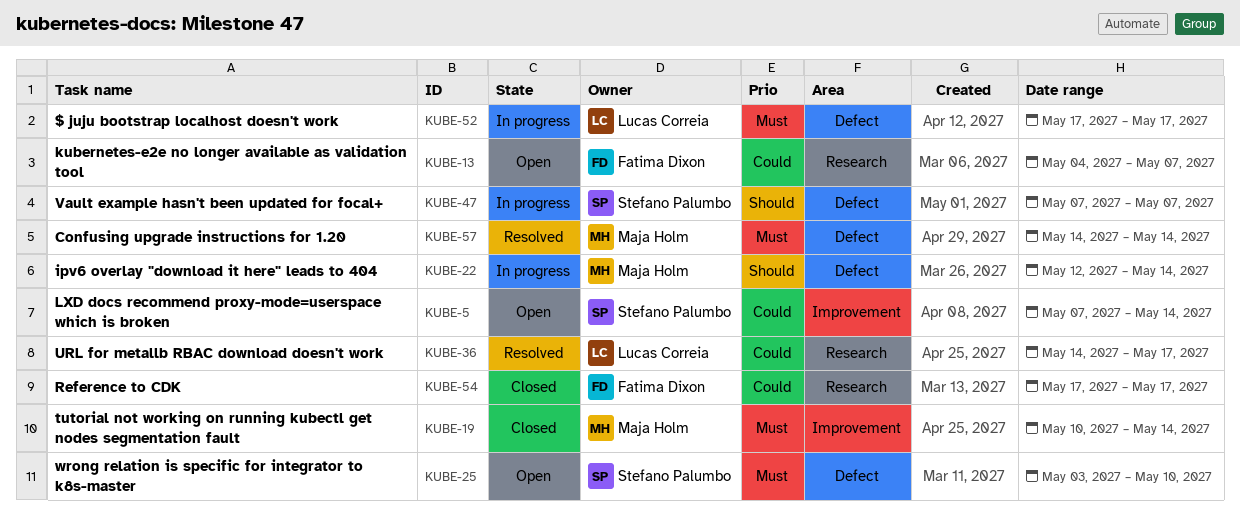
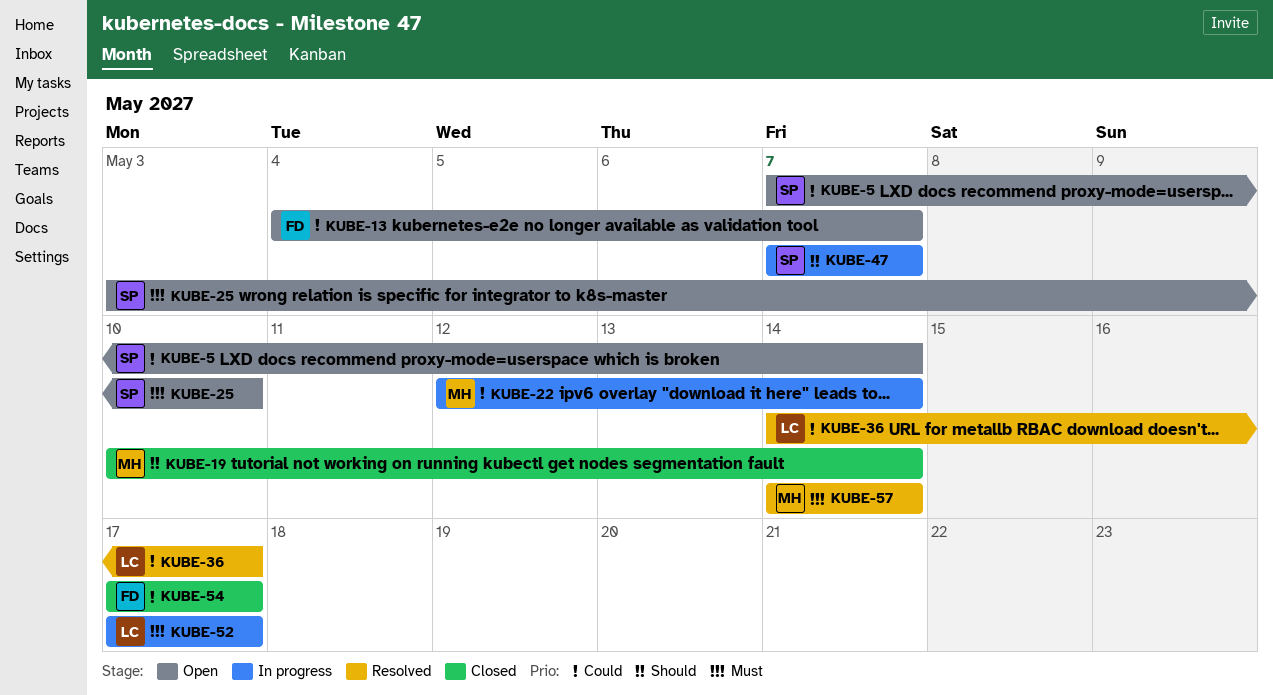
KUBE-19, priority: Must -> Should
KUBE-22, priority: Should -> Could

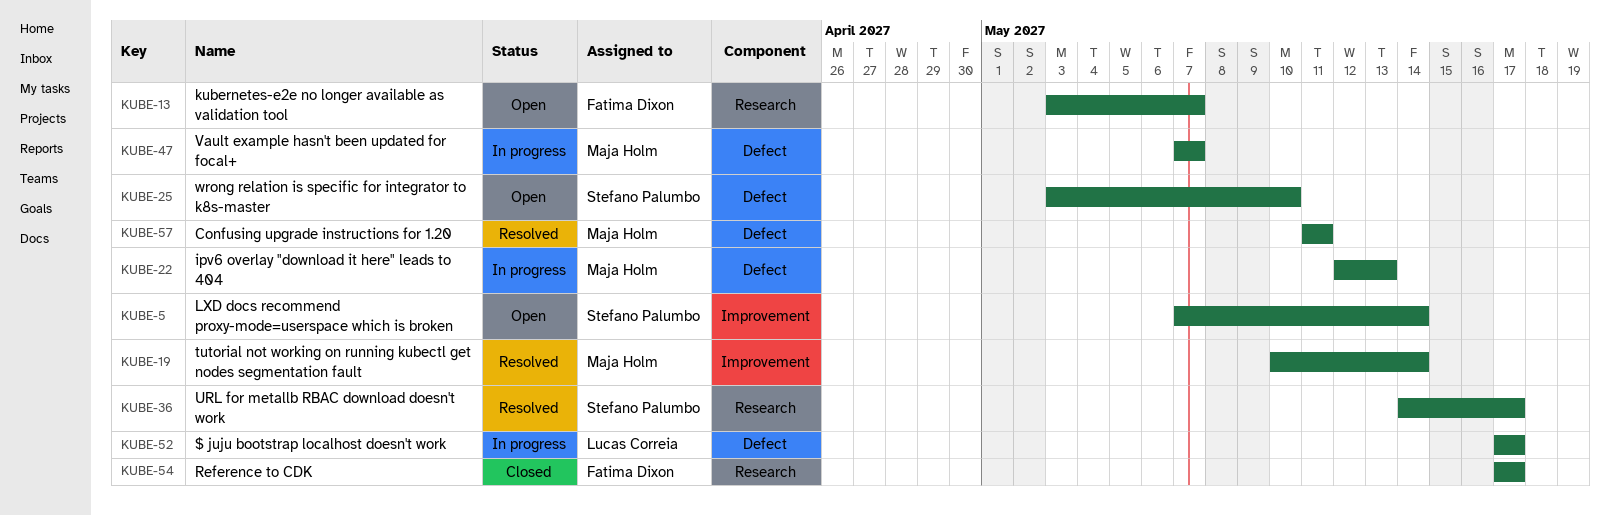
KUBE-13, start: May 4 -> May 3
KUBE-19, status: Closed -> Resolved
KUBE-22, due: May 14 -> May 13
KUBE-36, owner: Lucas Correia -> Stefano Palumbo
KUBE-47, owner: Stefano Palumbo -> Maja Holm
KUBE-57, start: May 14 -> May 11
KUBE-57, due: May 14 -> May 11

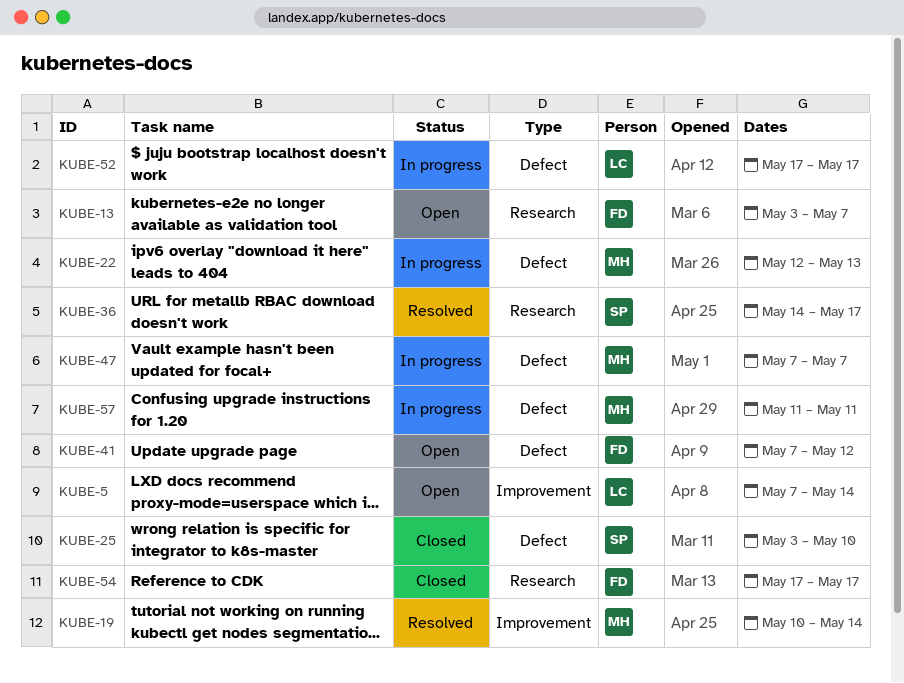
KUBE-5, owner: Stefano Palumbo -> Lucas Correia
KUBE-25, status: Open -> Closed
KUBE-41: none -> present
KUBE-57, status: Resolved -> In progress

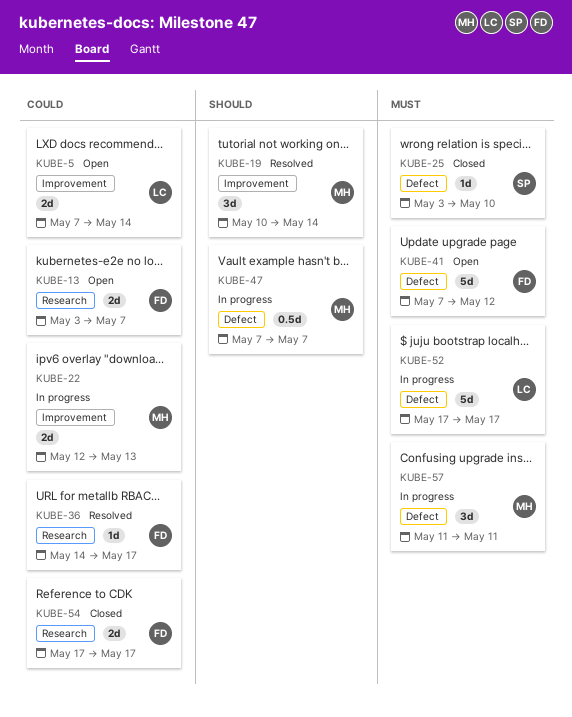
KUBE-22, label: Defect -> Improvement
KUBE-36, owner: SP -> FD

